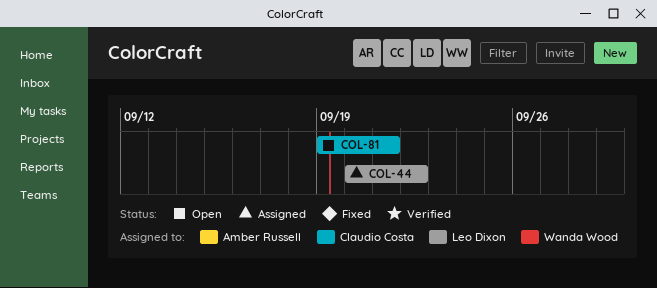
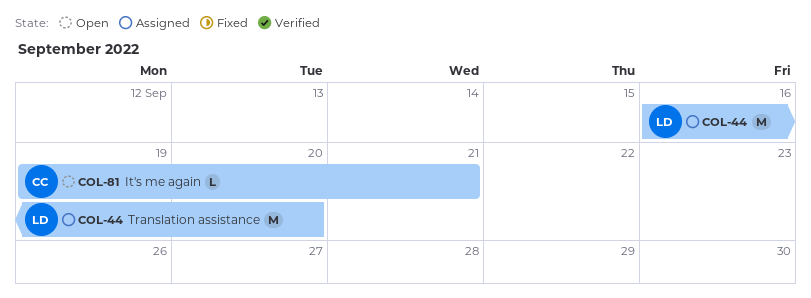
COL-44, start: Sep 20 -> Sep 16
COL-44, due: Sep 22 -> Sep 20

